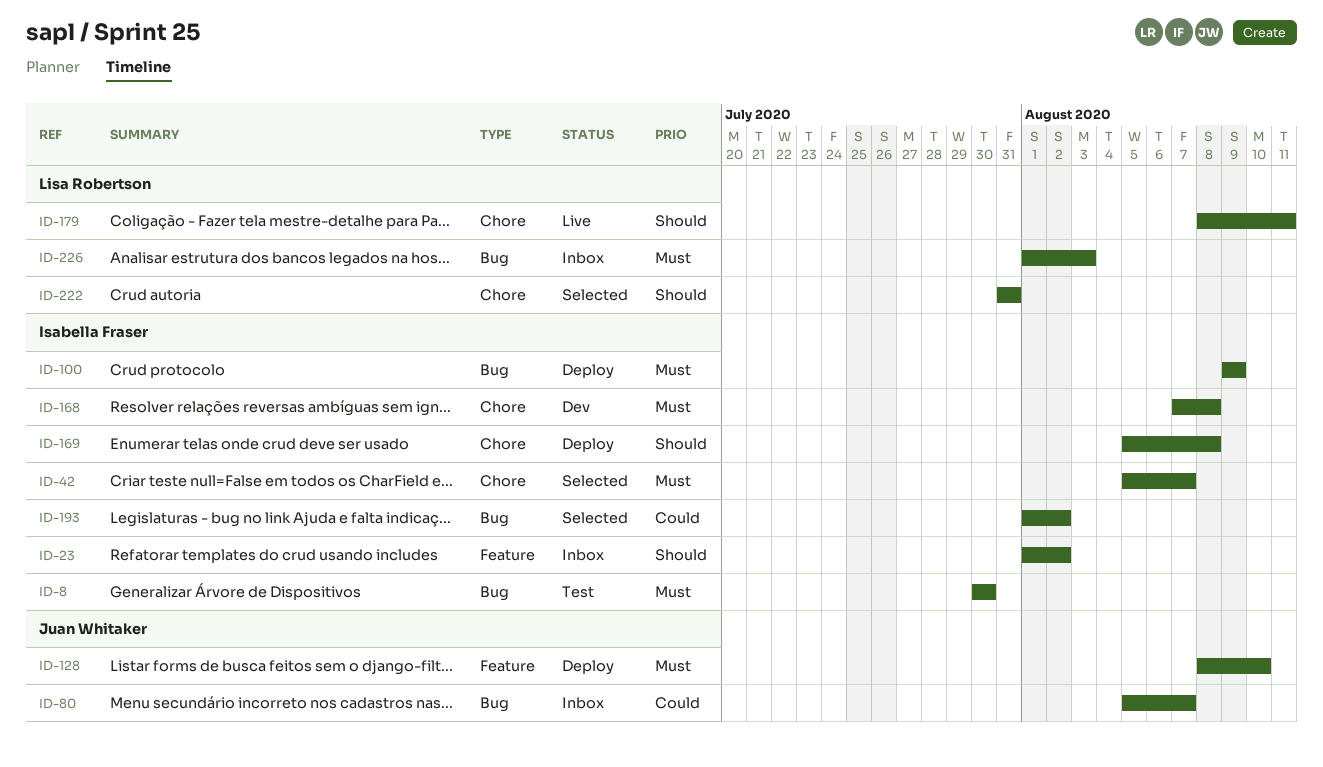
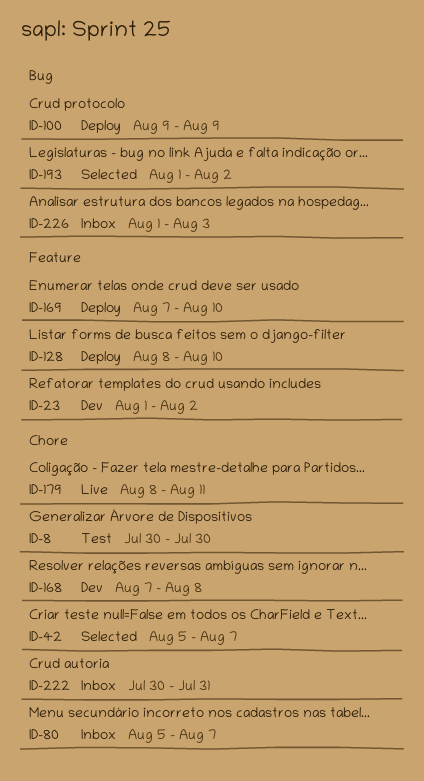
ID-8, label: Bug -> Chore
ID-23, status: Inbox -> Dev
ID-80, label: Bug -> Chore
ID-169, label: Chore -> Feature
ID-169, start: Aug 5 -> Aug 7
ID-169, due: Aug 8 -> Aug 10
ID-222, status: Selected -> Inbox
ID-222, start: Jul 31 -> Jul 30

